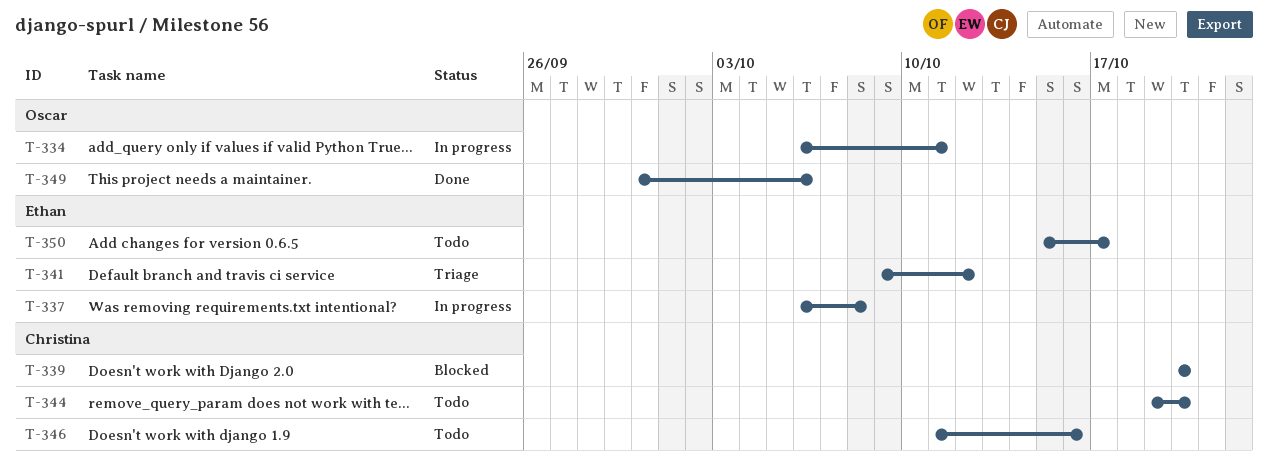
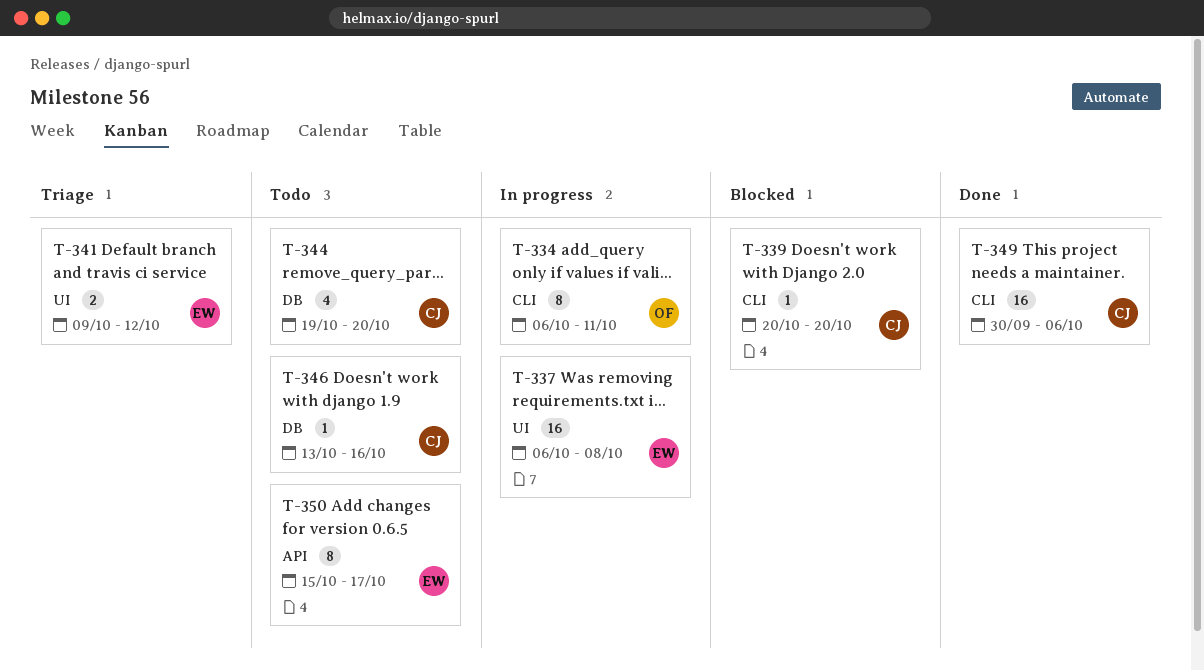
T-346, start: Oct 11 -> Oct 13
T-349, owner: Oscar -> Christina

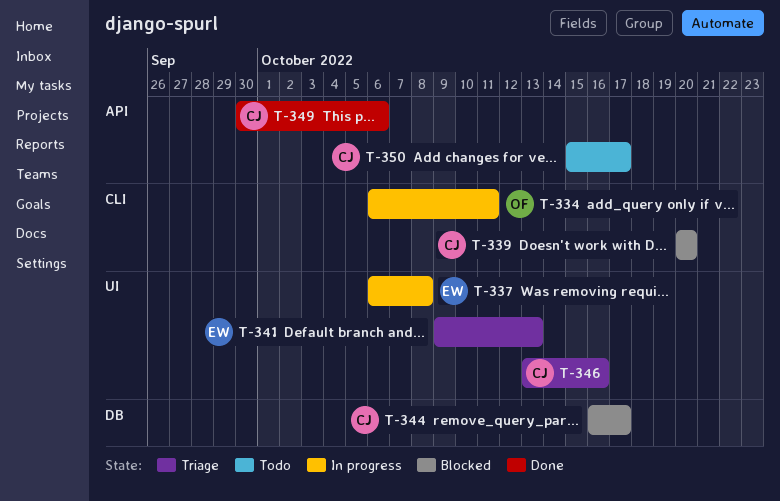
T-341, due: Oct 12 -> Oct 13
T-344, status: Todo -> Blocked
T-344, start: Oct 19 -> Oct 16
T-344, due: Oct 20 -> Oct 17
T-346, status: Todo -> Triage
T-346, label: DB -> UI
T-349, label: CLI -> API
T-350, owner: EW -> CJ

